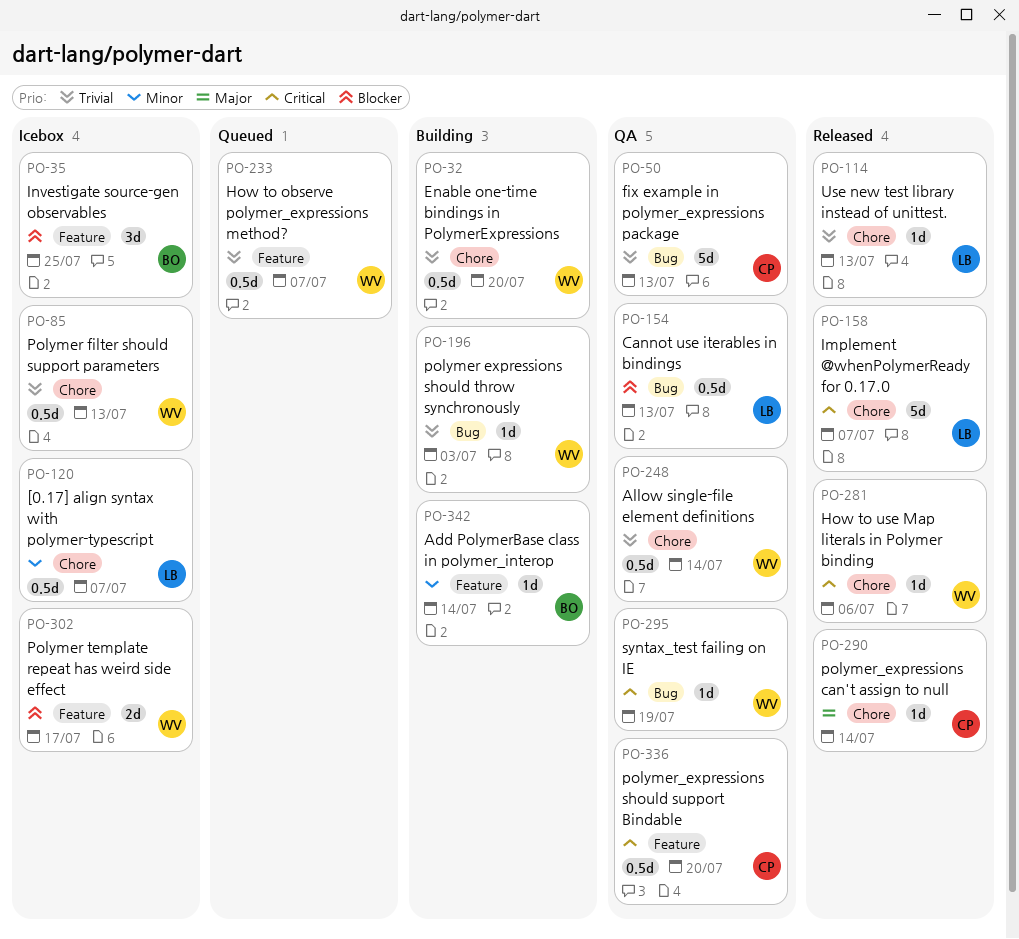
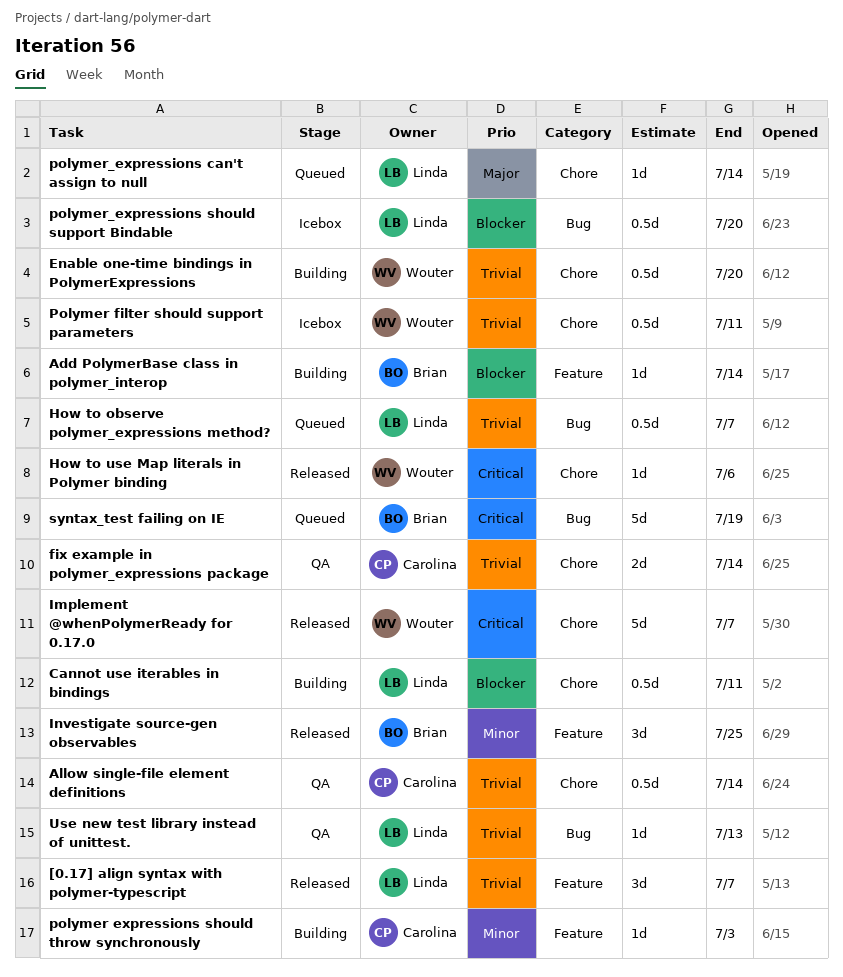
[0.17] align syntax with polymer-typescript, status: Icebox -> Released
[0.17] align syntax with polymer-typescript, priority: Minor -> Trivial
[0.17] align syntax with polymer-typescript, label: Chore -> Feature
[0.17] align syntax with polymer-typescript, estimate: 0.5d -> 3d
Add PolymerBase class in polymer_interop, priority: Minor -> Blocker
Allow single-file element definitions, owner: Wouter -> Carolina
Cannot use iterables in bindings, status: QA -> Building
Cannot use iterables in bindings, label: Bug -> Chore
Cannot use iterables in bindings, due: Jul 13 -> Jul 11
fix example in polymer_expressions package, label: Bug -> Chore
fix example in polymer_expressions package, estimate: 5d -> 2d
fix example in polymer_expressions package, due: Jul 13 -> Jul 14
How to observe polymer_expressions method?, owner: Wouter -> Linda
How to observe polymer_expressions method?, label: Feature -> Bug
Implement @whenPolymerReady for 0.17.0, owner: Linda -> Wouter
Investigate source-gen observables, status: Icebox -> Released
Investigate source-gen observables, priority: Blocker -> Minor
polymer expressions should throw synchronously, owner: Wouter -> Carolina
polymer expressions should throw synchronously, priority: Trivial -> Minor
polymer expressions should throw synchronously, label: Bug -> Feature
Polymer filter should support parameters, due: Jul 13 -> Jul 11
Polymer template repeat has weird side effect: present -> none
polymer_expressions can't assign to null, status: Released -> Queued
polymer_expressions can't assign to null, owner: Carolina -> Linda
polymer_expressions should support Bindable, status: QA -> Icebox
polymer_expressions should support Bindable, owner: Carolina -> Linda
polymer_expressions should support Bindable, priority: Critical -> Blocker
polymer_expressions should support Bindable, label: Feature -> Bug
syntax_test failing on IE, status: QA -> Queued
syntax_test failing on IE, owner: Wouter -> Brian
syntax_test failing on IE, estimate: 1d -> 5d
Use new test library instead of unittest., status: Released -> QA
Use new test library instead of unittest., label: Chore -> Bug

